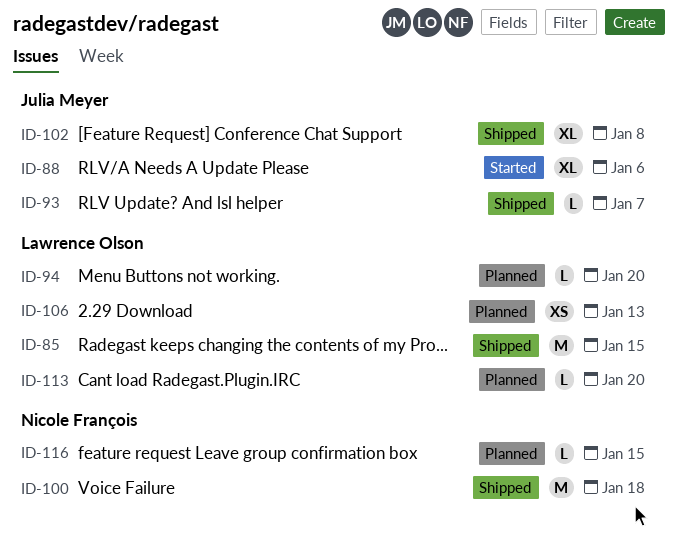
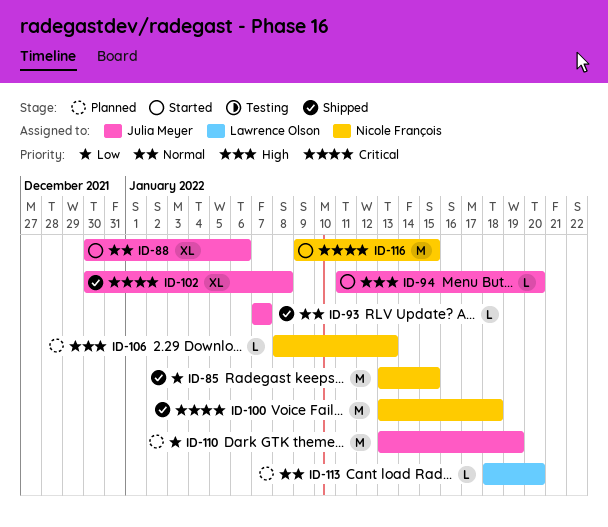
ID-85, owner: Lawrence Olson -> Nicole François
ID-94, status: Planned -> Started
ID-94, owner: Lawrence Olson -> Julia Meyer
ID-106, owner: Lawrence Olson -> Nicole François
ID-106, estimate: XS -> L
ID-110: none -> present
ID-116, status: Planned -> Started
ID-116, estimate: L -> M

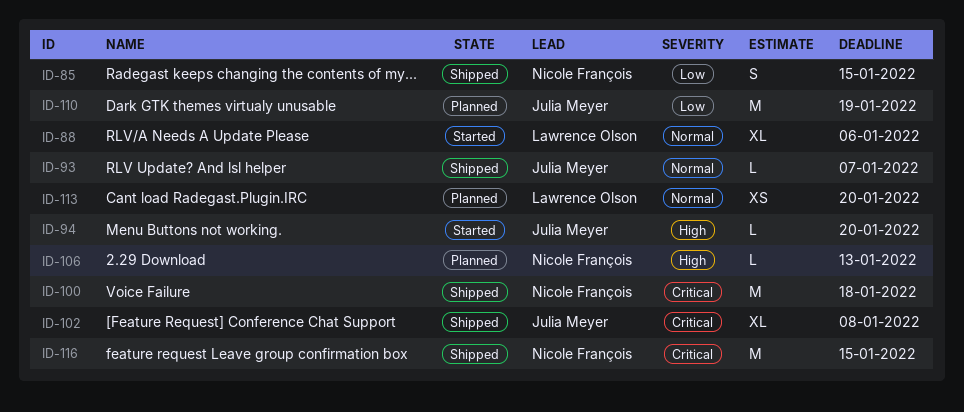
ID-85, estimate: M -> S
ID-88, owner: Julia Meyer -> Lawrence Olson
ID-113, estimate: L -> XS
ID-116, status: Started -> Shipped

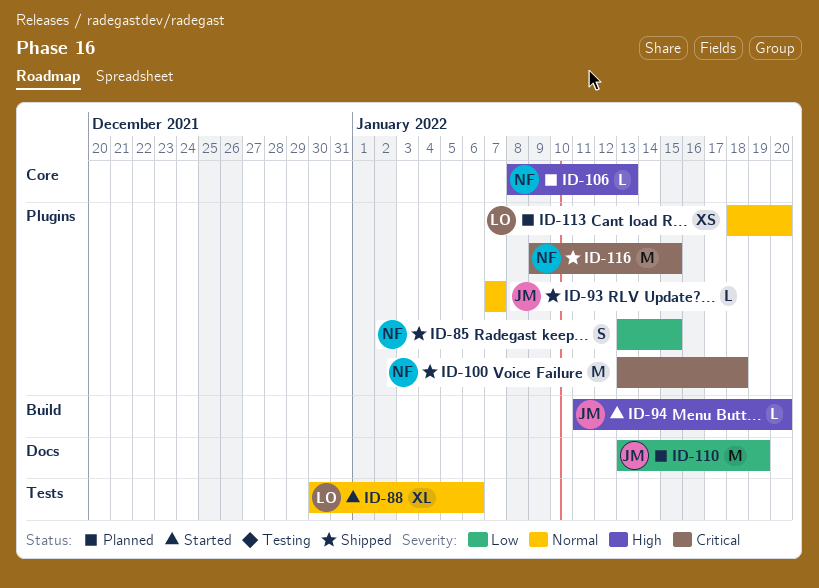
ID-102: present -> none

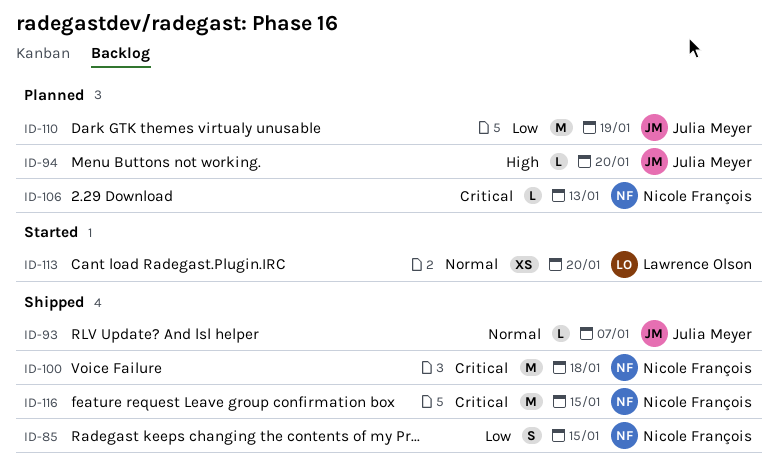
ID-88: present -> none
ID-94, status: Started -> Planned
ID-106, priority: High -> Critical
ID-113, status: Planned -> Started

